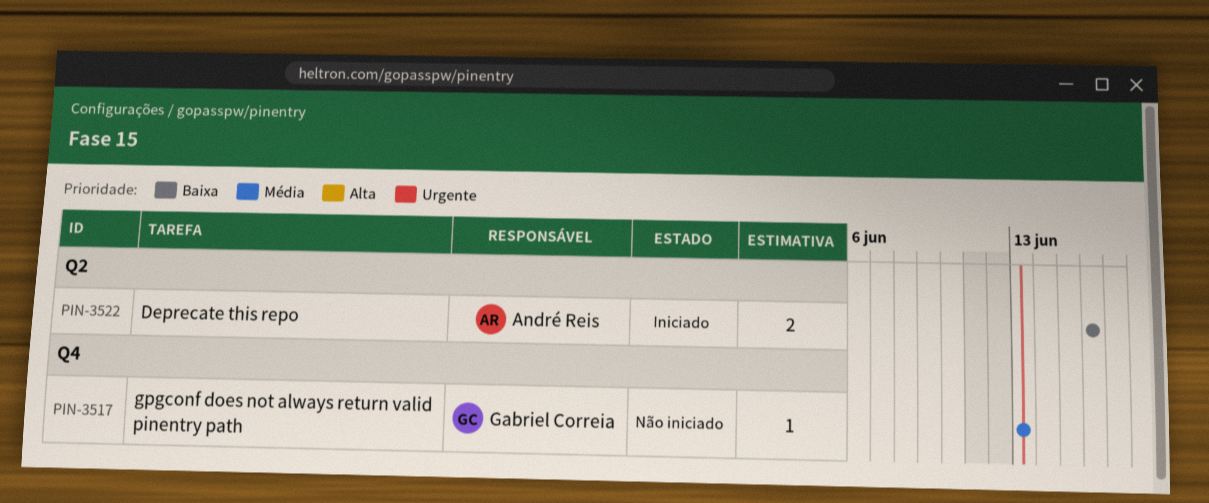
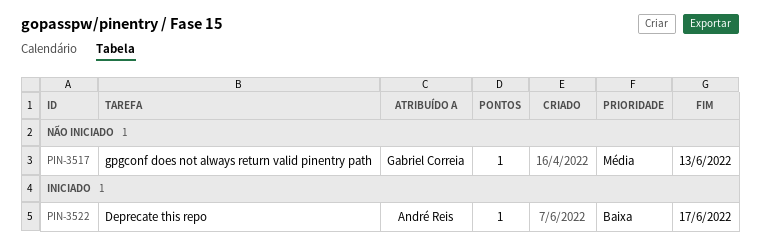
PIN-3522, estimate: 2 -> 1
PIN-3522, due: Jun 16 -> Jun 17

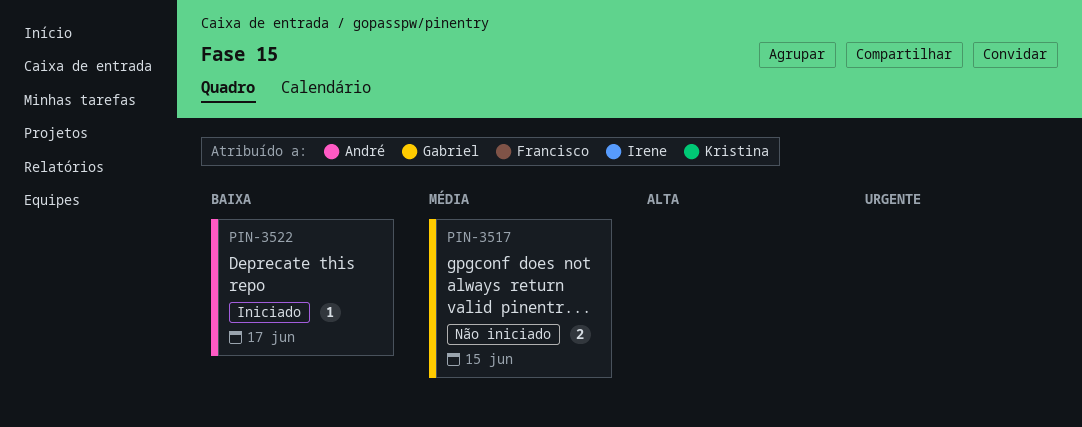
PIN-3517, estimate: 1 -> 2
PIN-3517, due: Jun 13 -> Jun 15

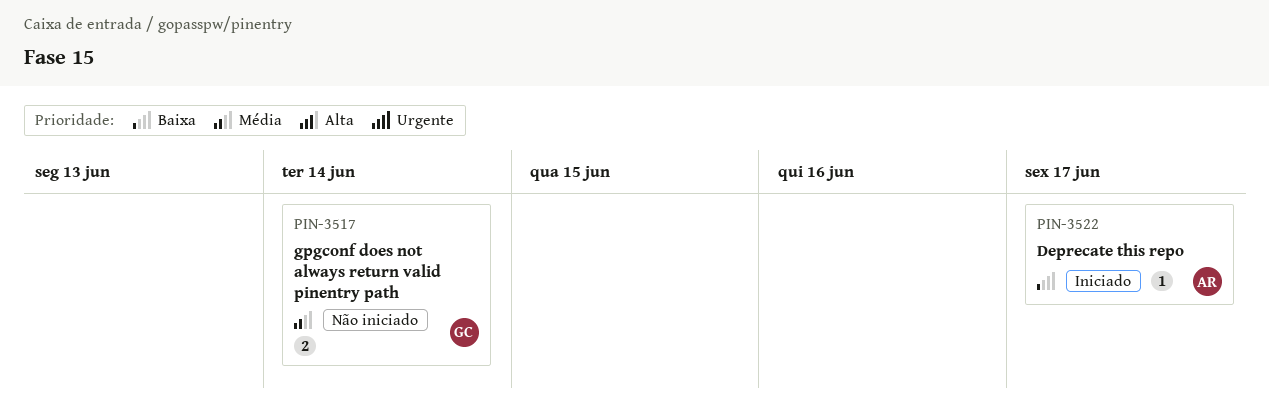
PIN-3517, due: Jun 15 -> Jun 14

